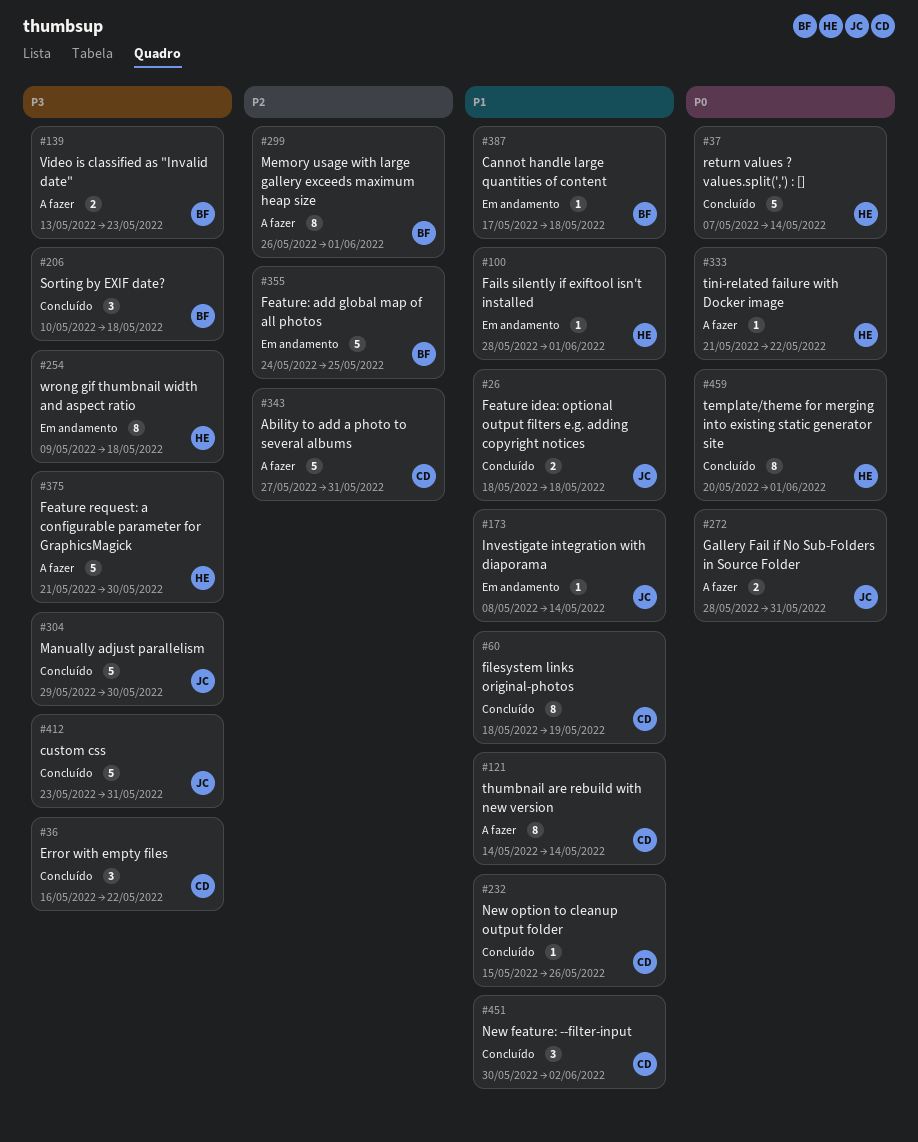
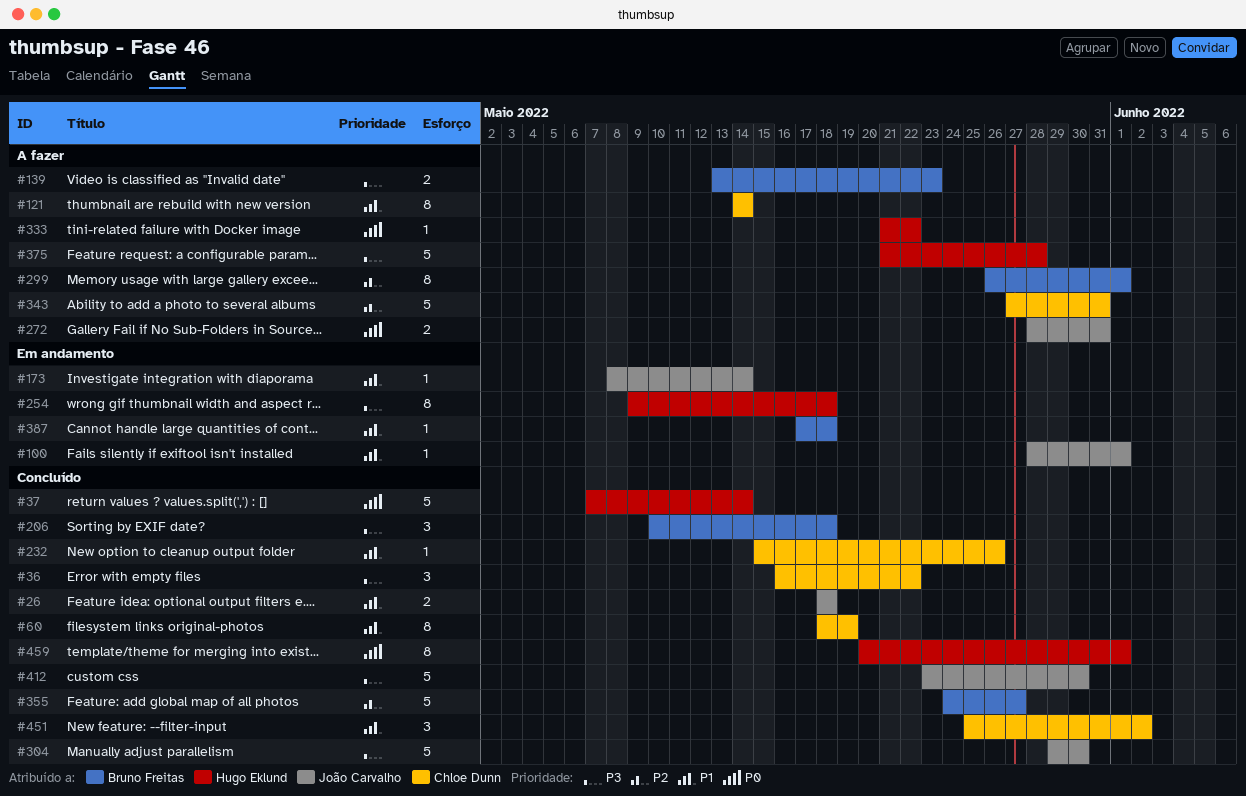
#100, owner: Hugo Eklund -> João Carvalho
#355, status: Em andamento -> Concluído
#355, due: May 25 -> May 27
#375, due: May 30 -> May 28
#412, due: May 31 -> May 30
#451, start: May 30 -> May 25

